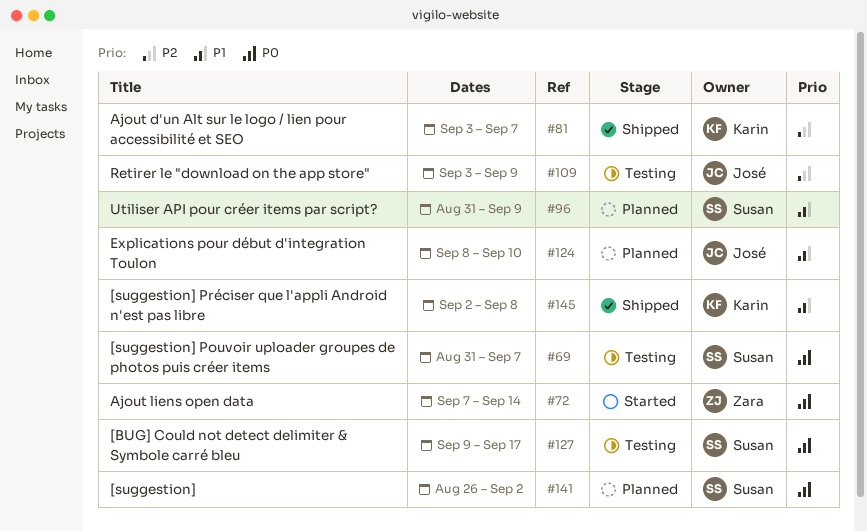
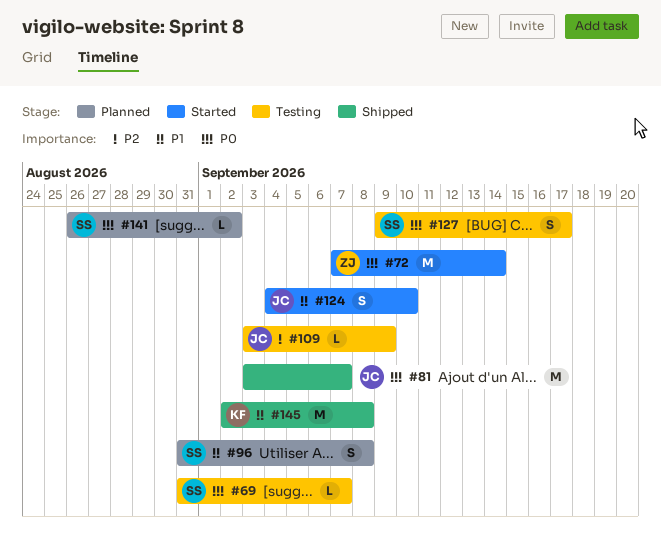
#81, owner: Karin -> José
#81, priority: P2 -> P0
#96, due: Sep 9 -> Sep 8
#124, status: Planned -> Started
#124, start: Sep 8 -> Sep 4

